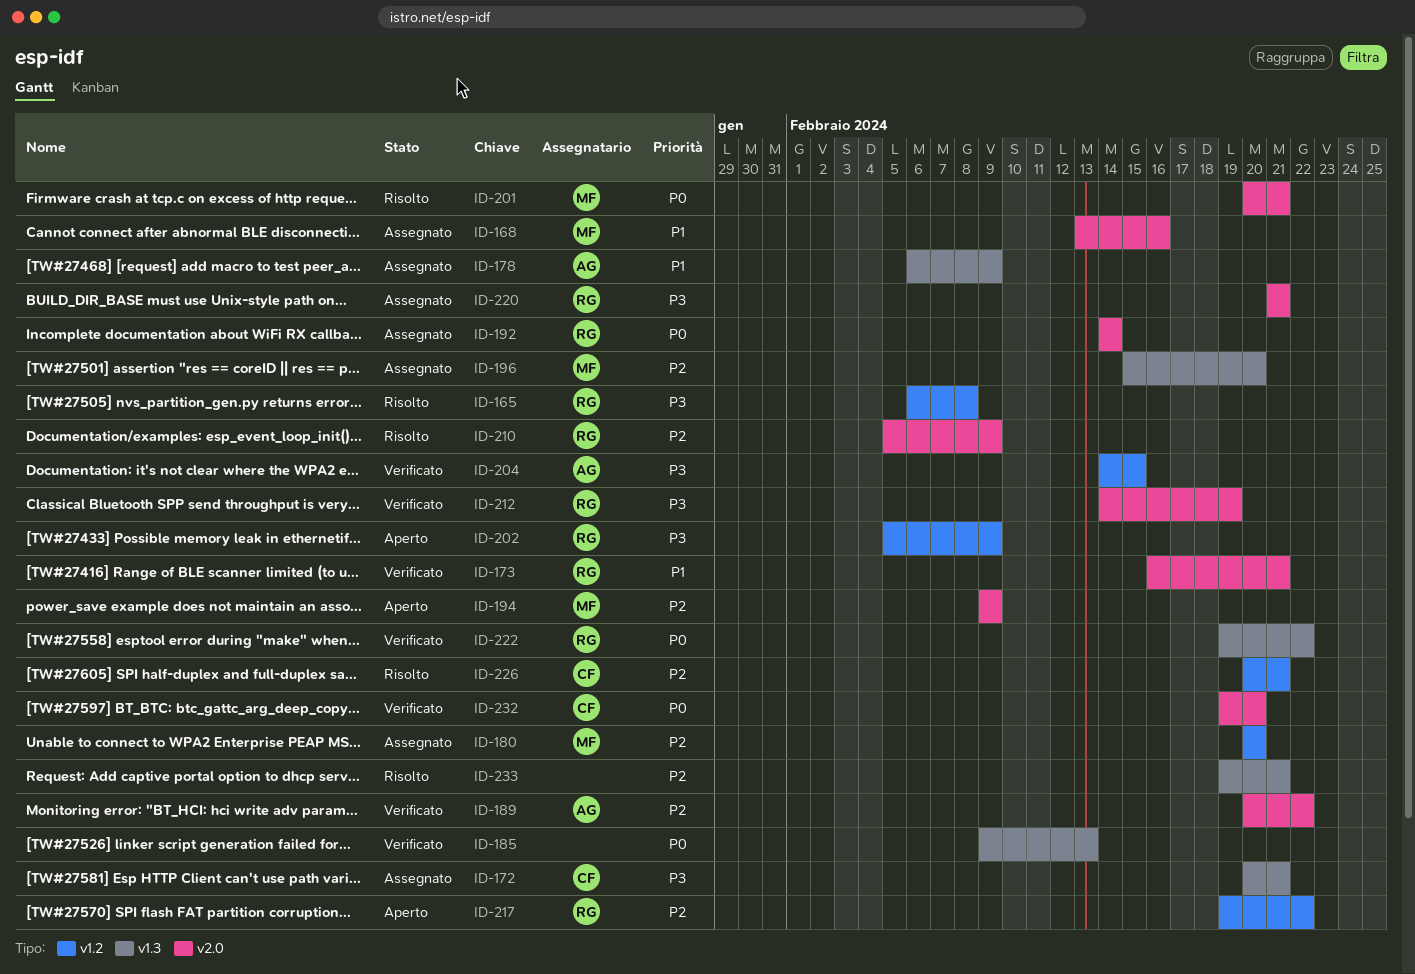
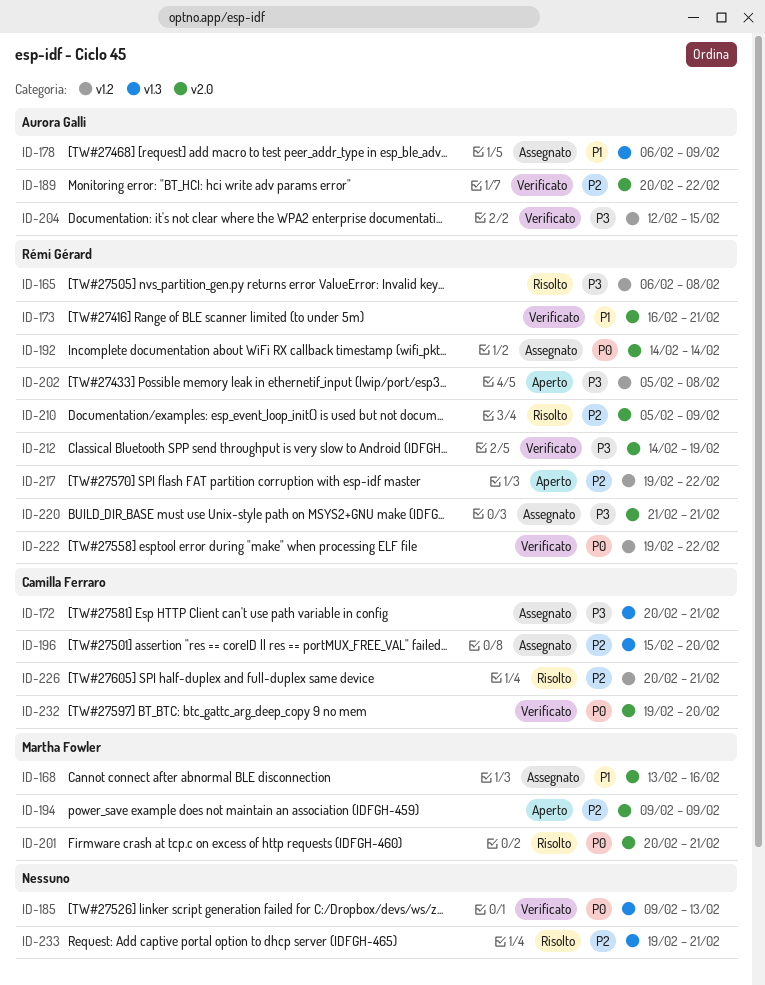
ID-180: present -> none
ID-196, owner: Martha Fowler -> Camilla Ferraro
ID-202, due: Feb 9 -> Feb 8
ID-204, start: Feb 14 -> Feb 12
ID-222, label: v1.3 -> v1.2

